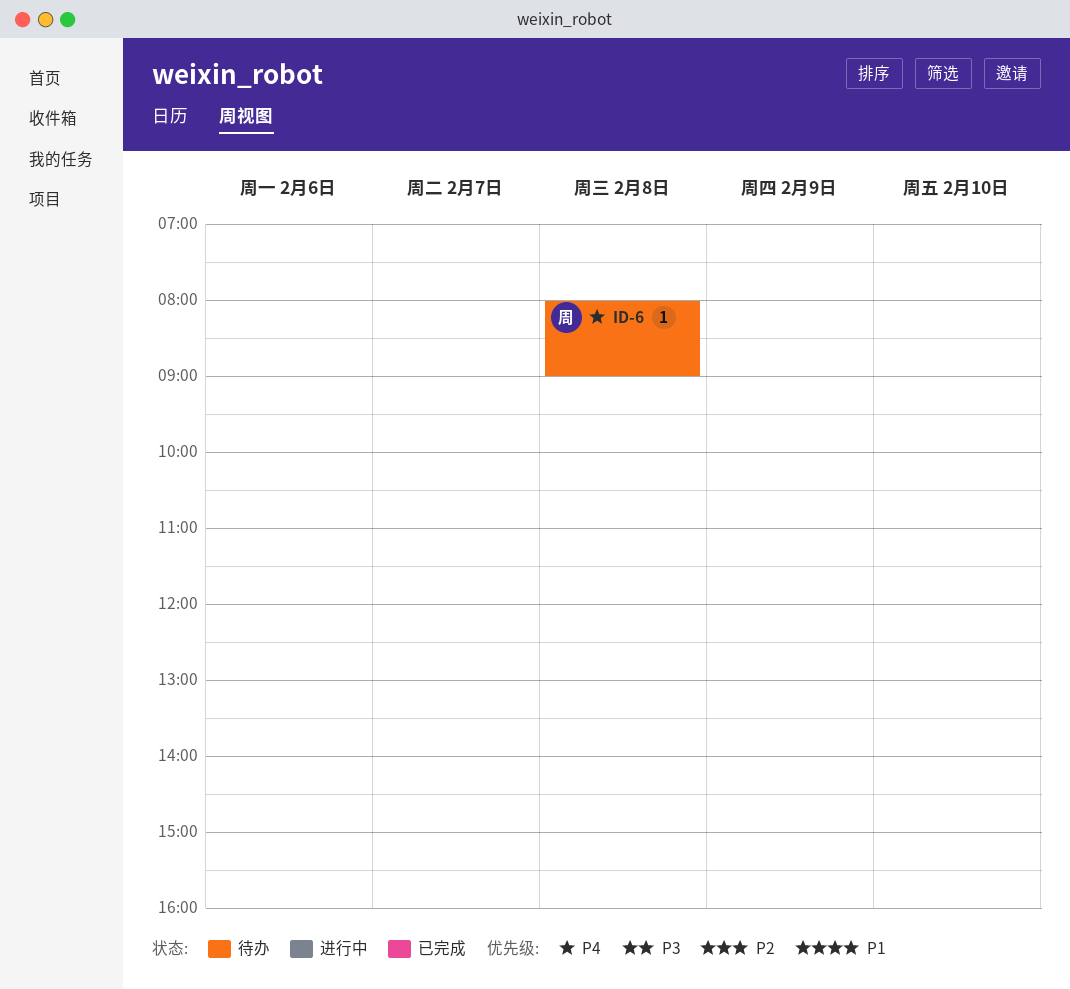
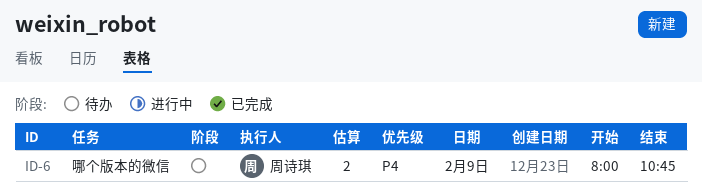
ID-6, estimate: 1 -> 2
ID-6, day: Feb 8 -> Feb 9
ID-6, ends: 09:00 -> 10:45

